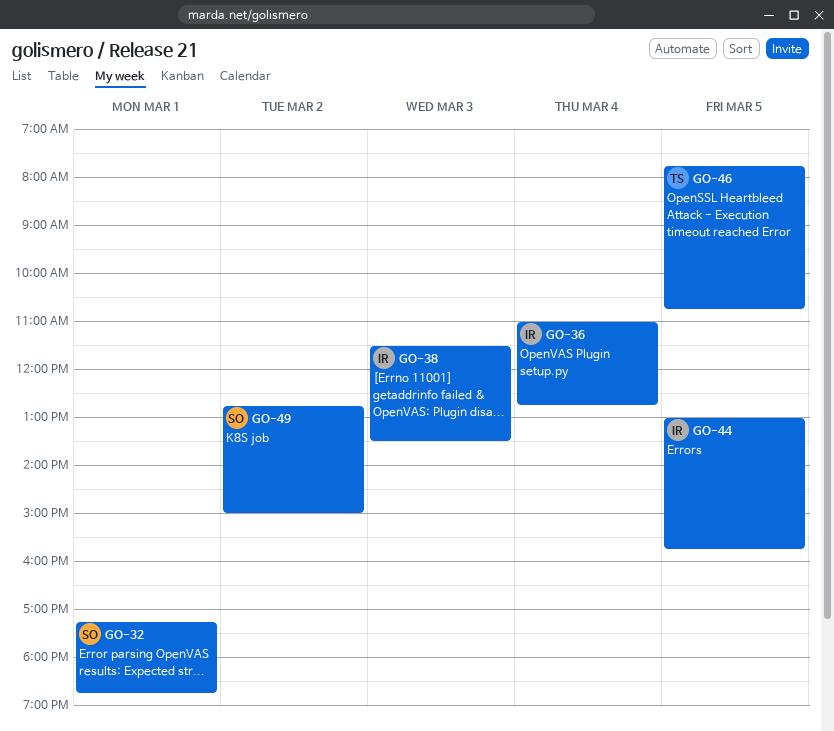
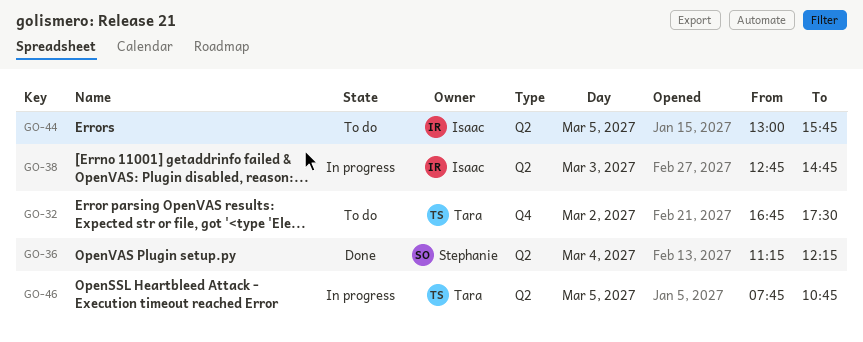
GO-32, owner: Stephanie -> Tara
GO-32, day: Mar 1 -> Mar 2
GO-32, begins: 17:15 -> 16:45
GO-32, ends: 18:45 -> 17:30
GO-36, owner: Isaac -> Stephanie
GO-36, begins: 11:00 -> 11:15
GO-36, ends: 12:45 -> 12:15
GO-38, begins: 11:30 -> 12:45
GO-38, ends: 13:30 -> 14:45
GO-49: present -> none

